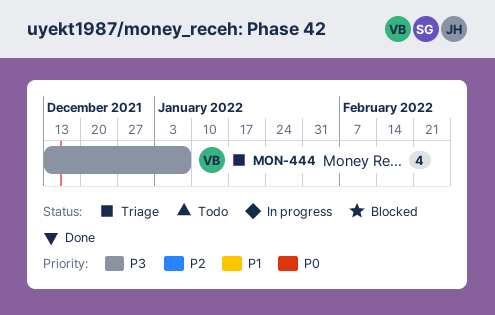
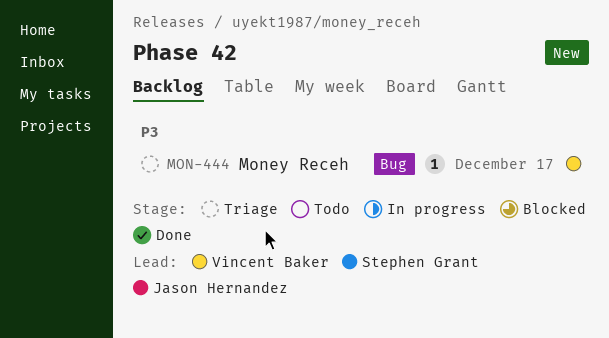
MON-444, estimate: 4 -> 1
MON-444, due: Jan 7 -> Dec 17

